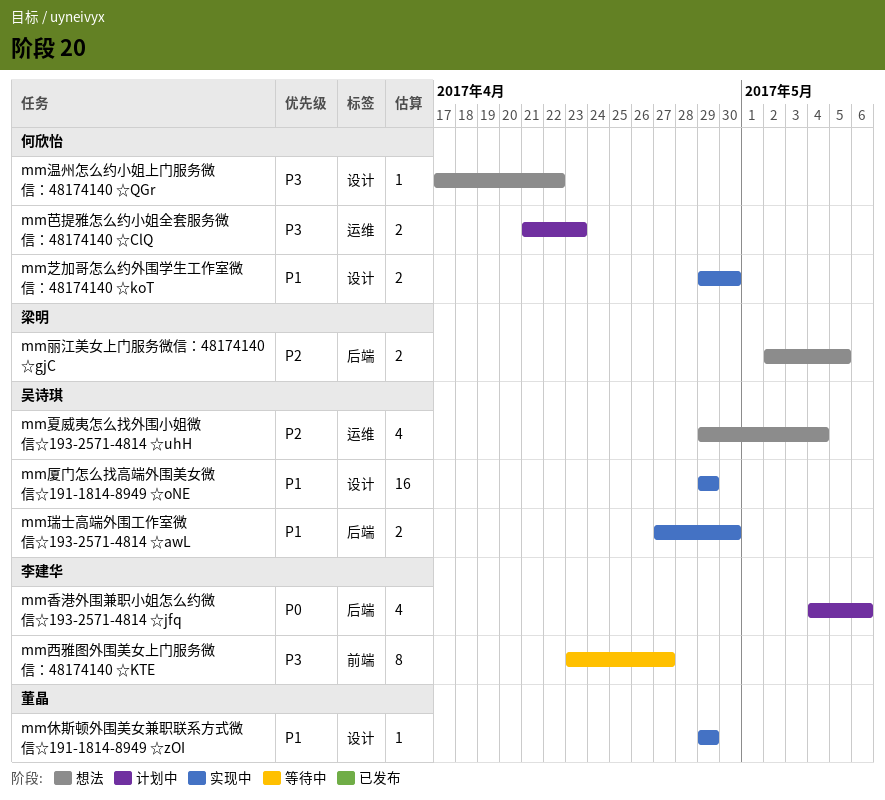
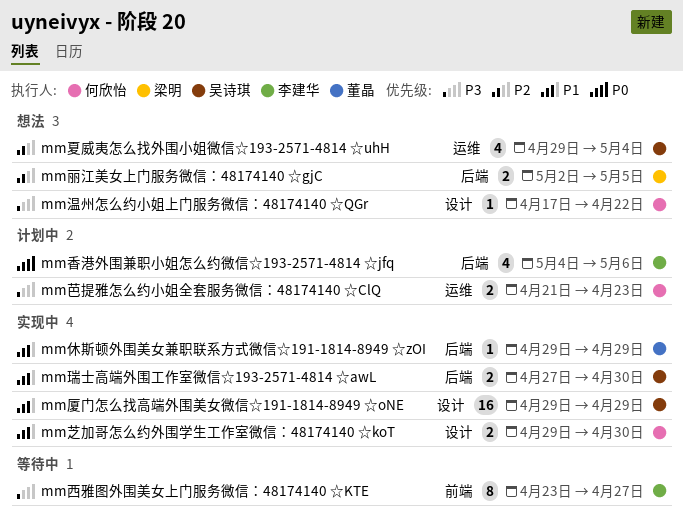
mm休斯顿外围美女兼职联系方式微信☆191-1814-8949 ☆zOI, label: 设计 -> 后端

